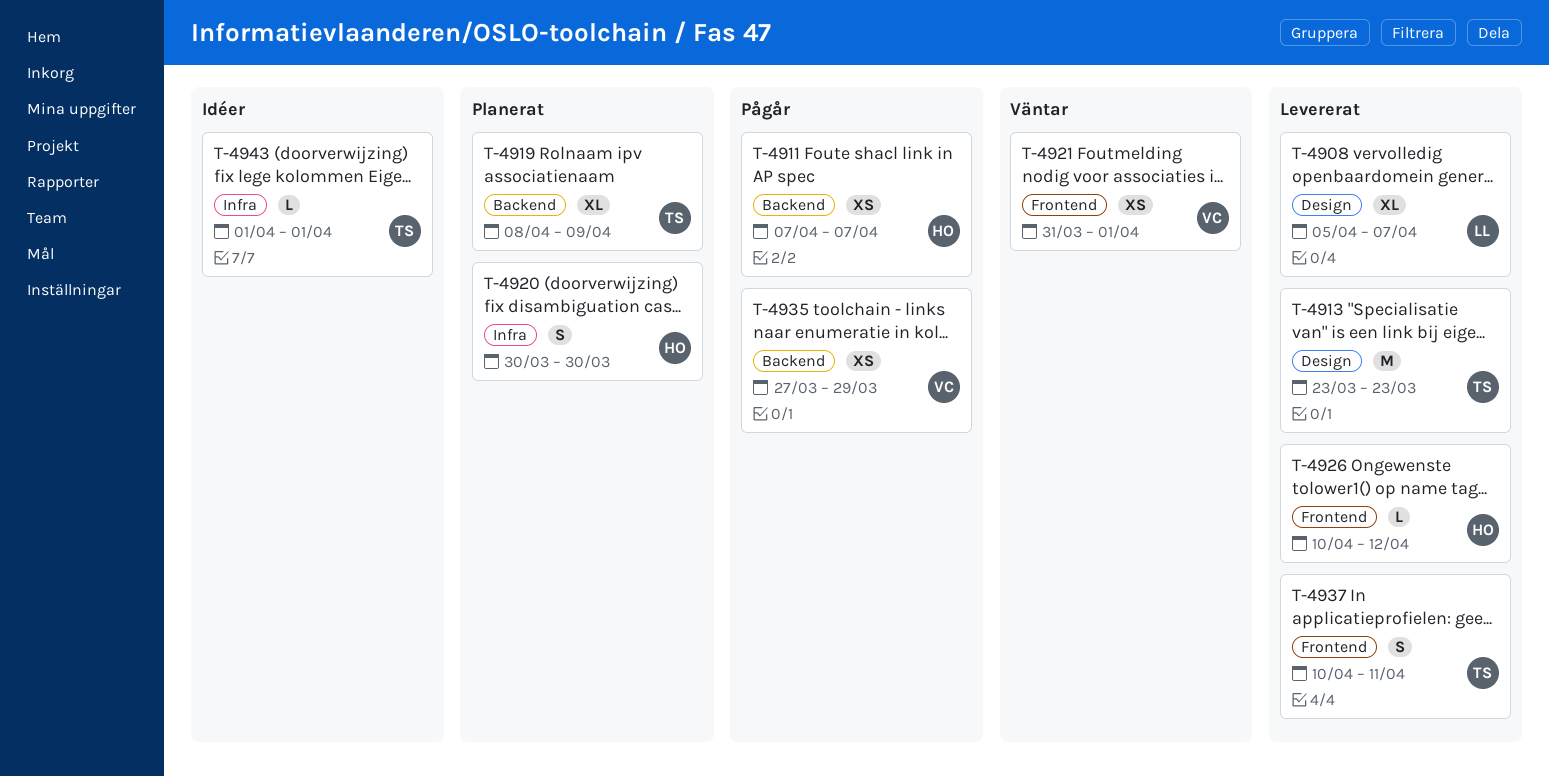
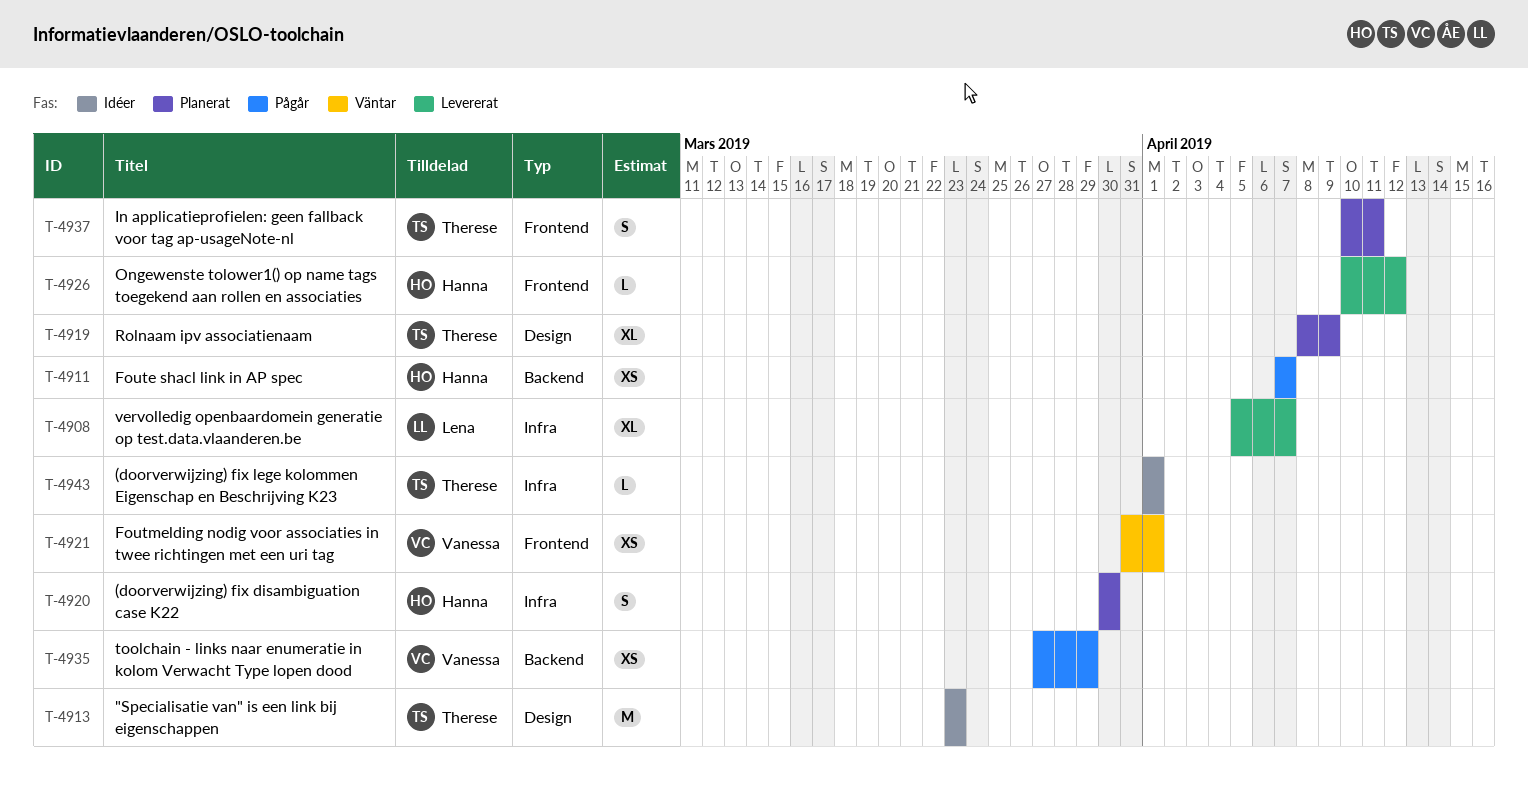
T-4908, label: Design -> Infra
T-4913, status: Levererat -> Idéer
T-4919, label: Backend -> Design
T-4937, status: Levererat -> Planerat

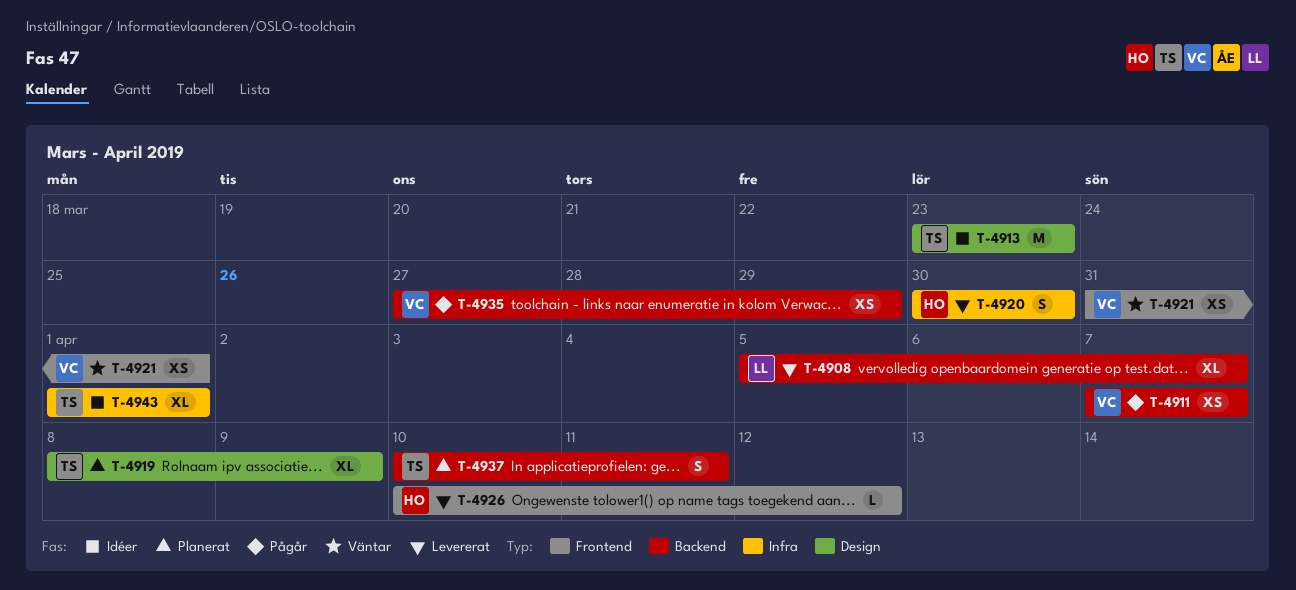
T-4908, label: Infra -> Backend
T-4911, owner: Hanna -> Vanessa
T-4920, status: Planerat -> Levererat
T-4937, label: Frontend -> Backend
T-4943, estimate: L -> XL

